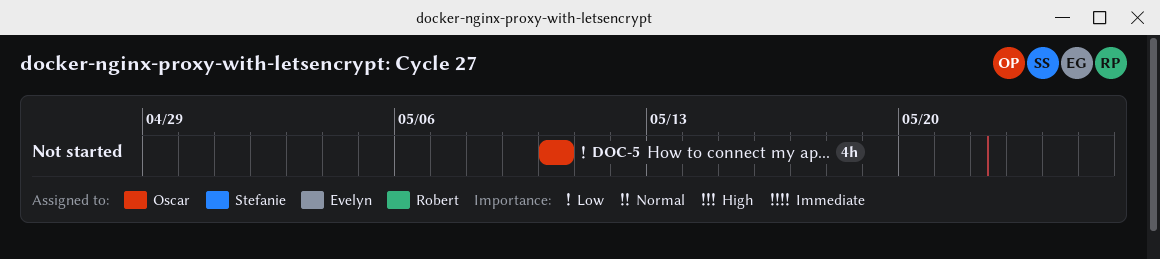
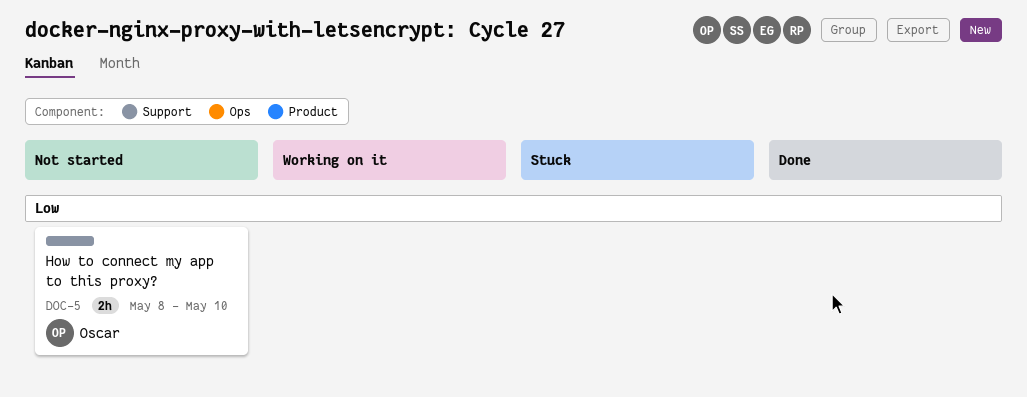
DOC-5, estimate: 4h -> 2h
DOC-5, start: May 10 -> May 8

